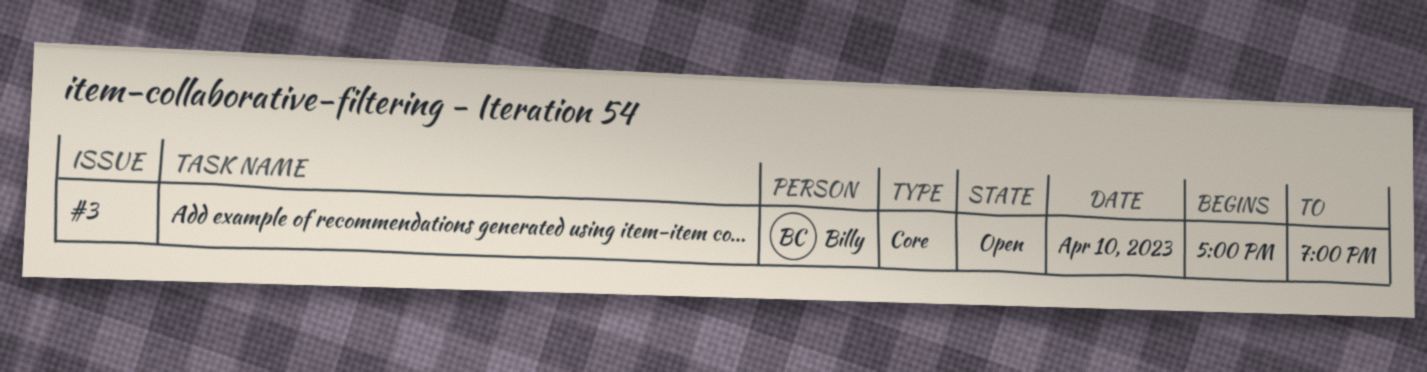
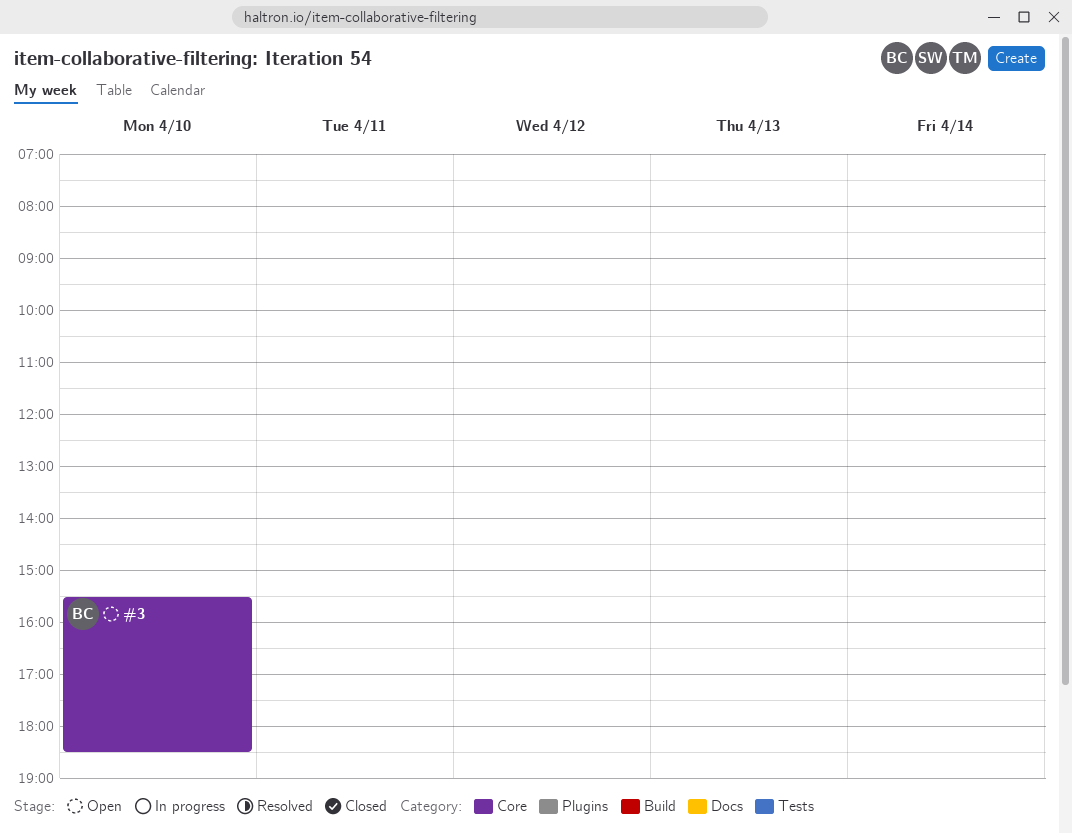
#3, begins: 17:00 -> 15:30
#3, ends: 19:00 -> 18:30

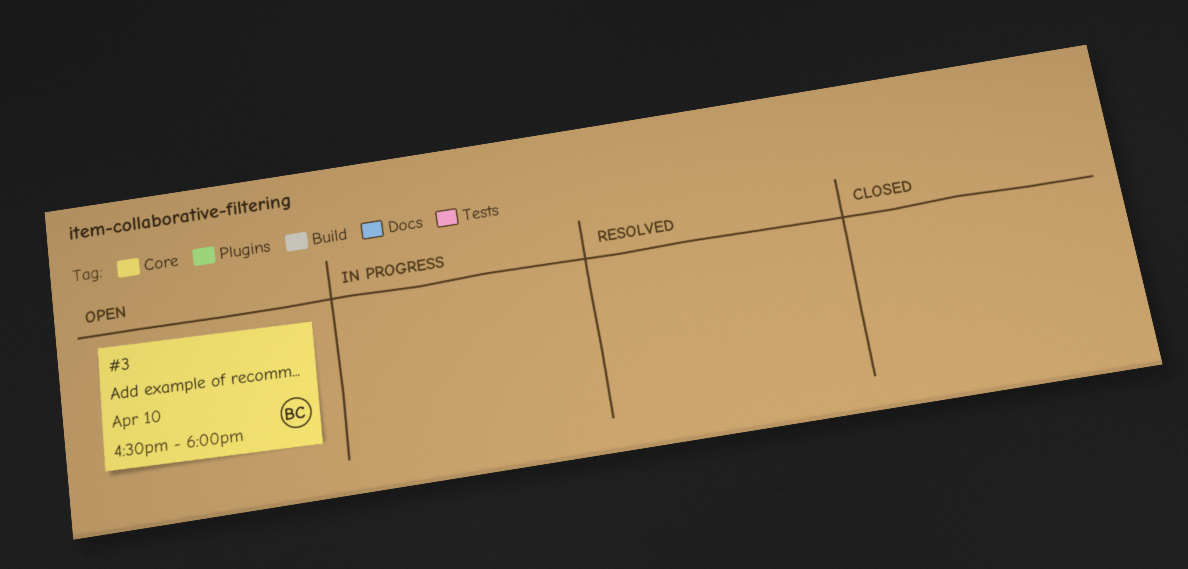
#3, begins: 15:30 -> 16:30
#3, ends: 18:30 -> 18:00

